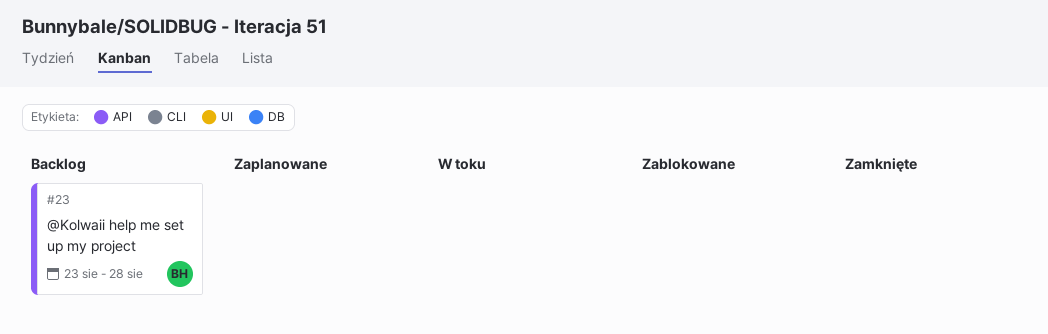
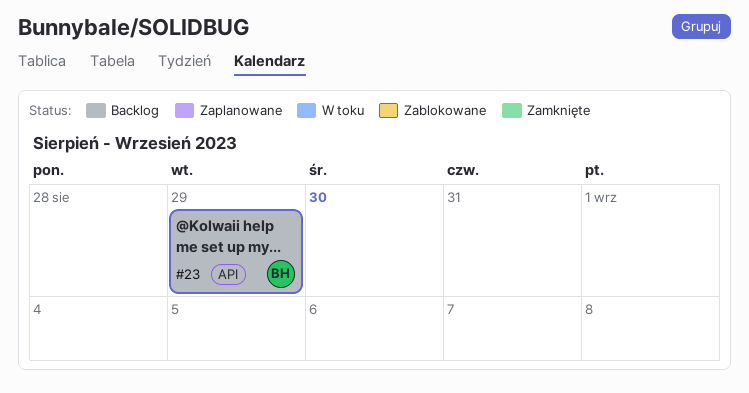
#23, due: Aug 28 -> Aug 29

